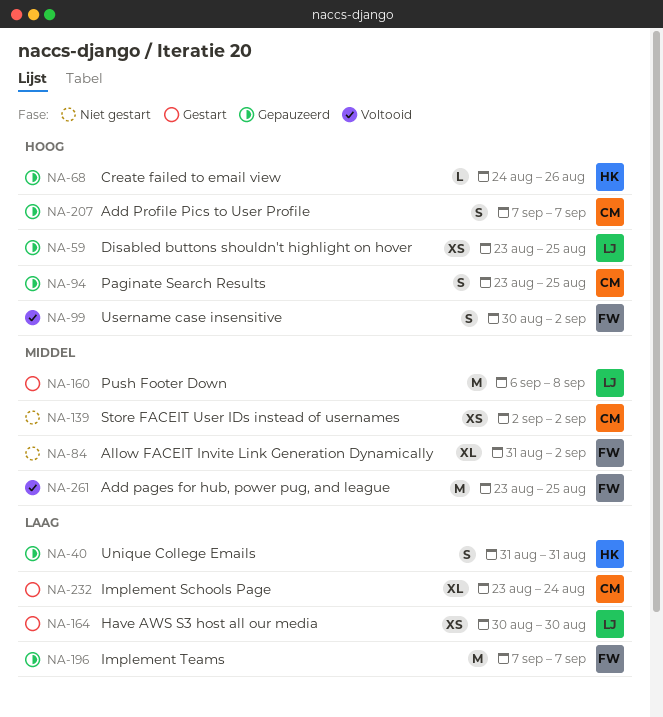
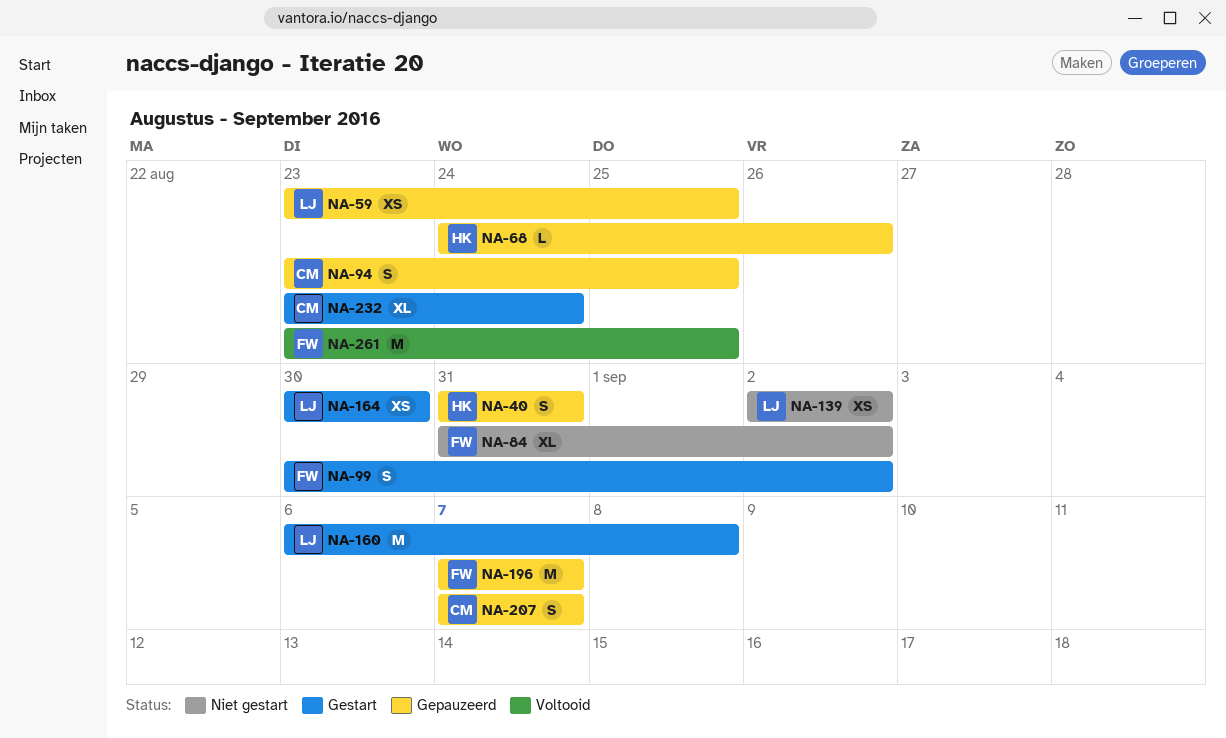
NA-99, status: Voltooid -> Gestart
NA-139, owner: CM -> LJ

